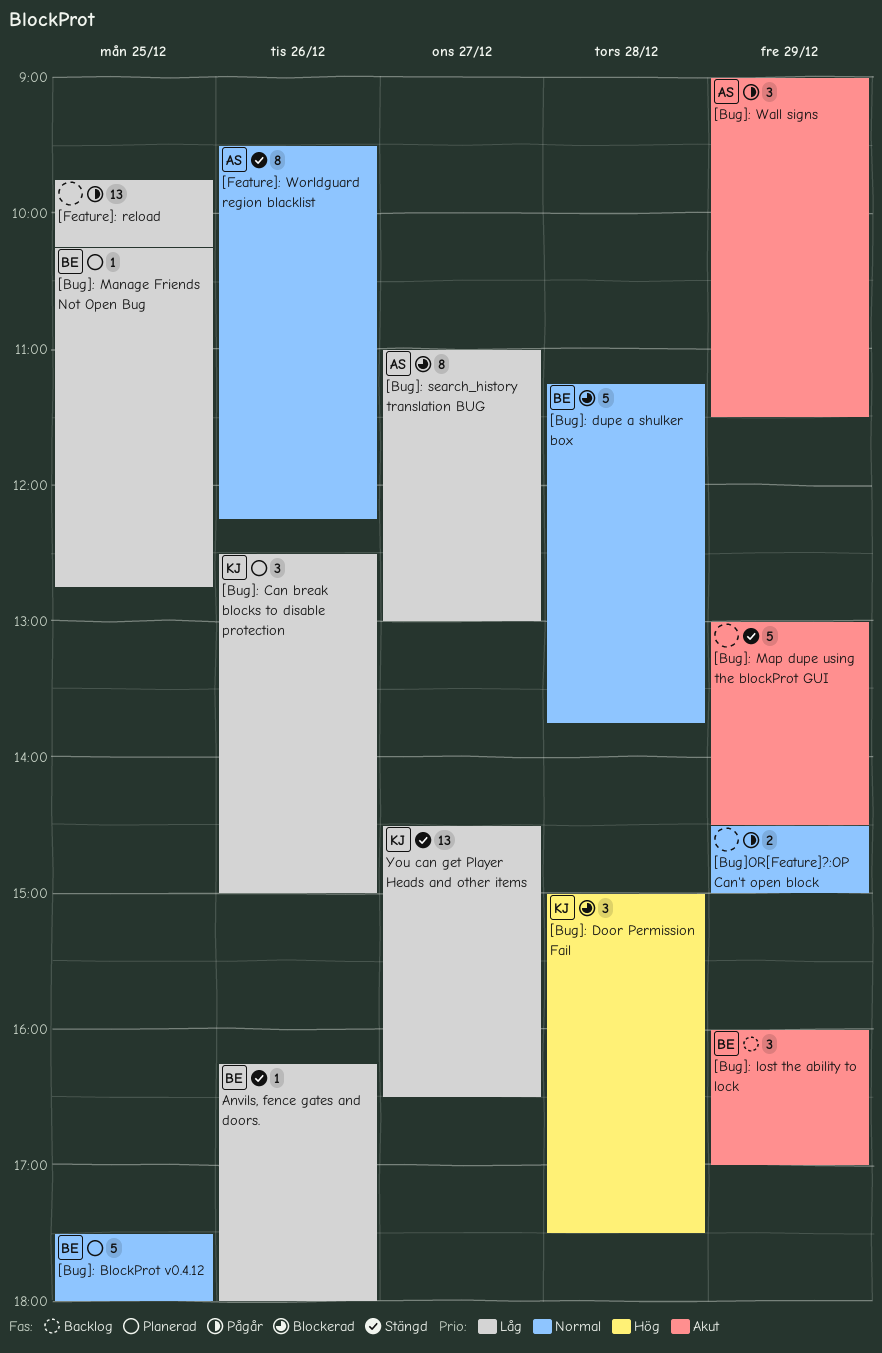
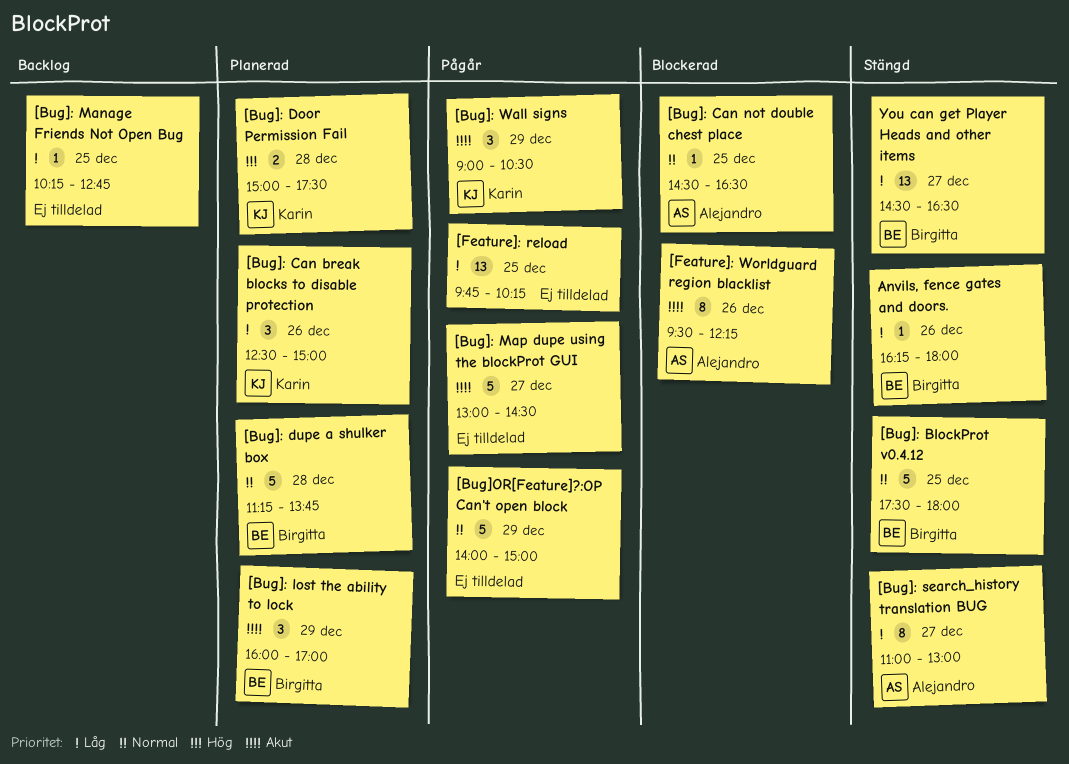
[Bug]: BlockProt v0.4.12, status: Planerad -> Stängd
[Bug]: Can not double chest place: none -> present
[Bug]: Door Permission Fail, status: Blockerad -> Planerad
[Bug]: Door Permission Fail, estimate: 3 -> 2
[Bug]: dupe a shulker box, status: Blockerad -> Planerad
[Bug]: lost the ability to lock, status: Backlog -> Planerad
[Bug]: Manage Friends Not Open Bug, status: Planerad -> Backlog
[Bug]: Manage Friends Not Open Bug, owner: Birgitta -> none
[Bug]: Map dupe using the blockProt GUI, status: Stängd -> Pågår
[Bug]: Map dupe using the blockProt GUI, day: Dec 29 -> Dec 27
[Bug]: search_history translation BUG, status: Blockerad -> Stängd
[Bug]: Wall signs, owner: Alejandro -> Karin
[Bug]: Wall signs, ends: 11:30 -> 10:30
[Bug]OR[Feature]?:OP Can't open block, estimate: 2 -> 5
[Bug]OR[Feature]?:OP Can't open block, begins: 14:30 -> 14:00
[Feature]: Worldguard region blacklist, status: Stängd -> Blockerad
[Feature]: Worldguard region blacklist, priority: Normal -> Akut
You can get Player Heads and other items, owner: Karin -> Birgitta

